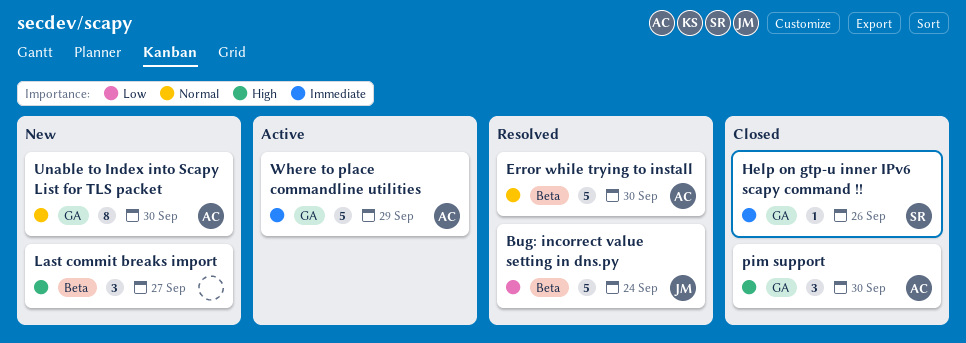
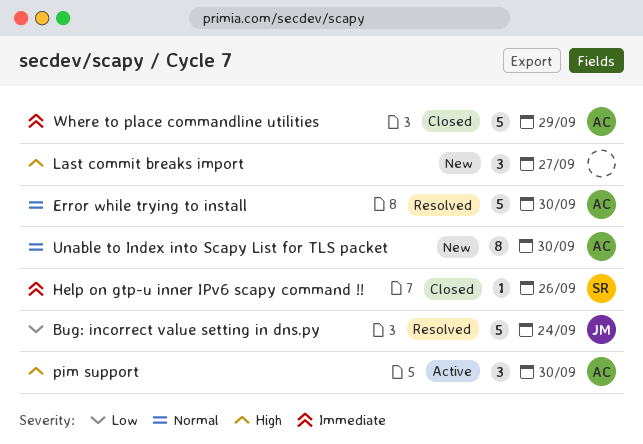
pim support, status: Closed -> Active
Where to place commandline utilities, status: Active -> Closed

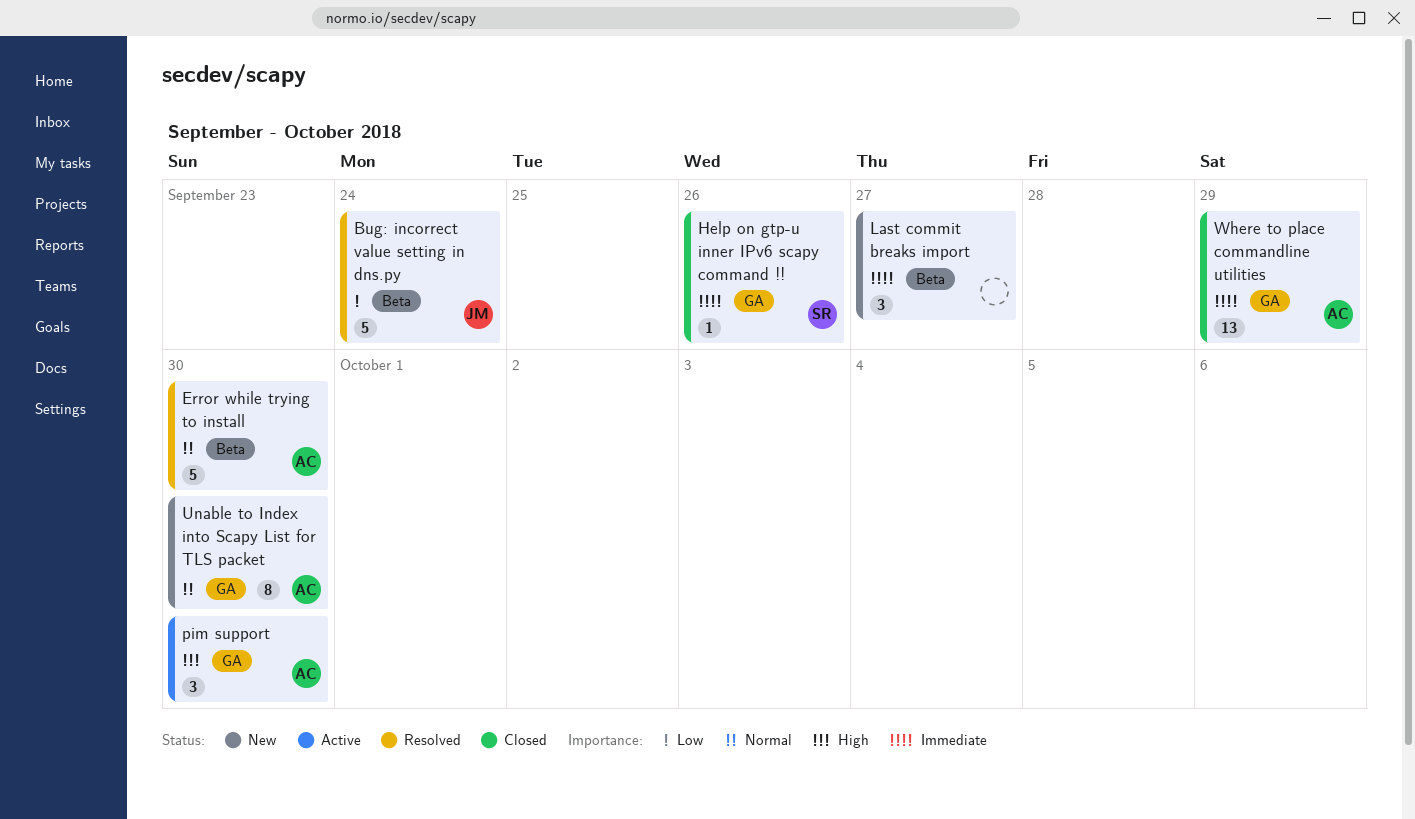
Last commit breaks import, priority: High -> Immediate
Where to place commandline utilities, estimate: 5 -> 13

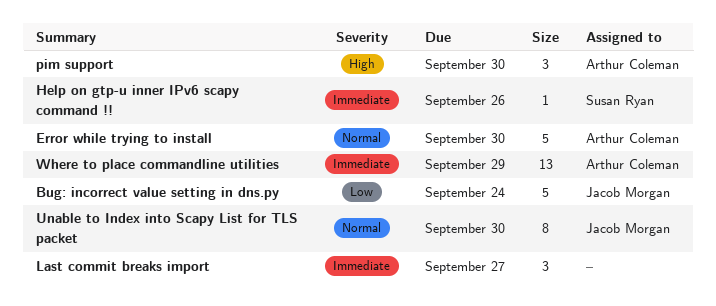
Unable to Index into Scapy List for TLS packet, owner: Arthur Coleman -> Jacob Morgan

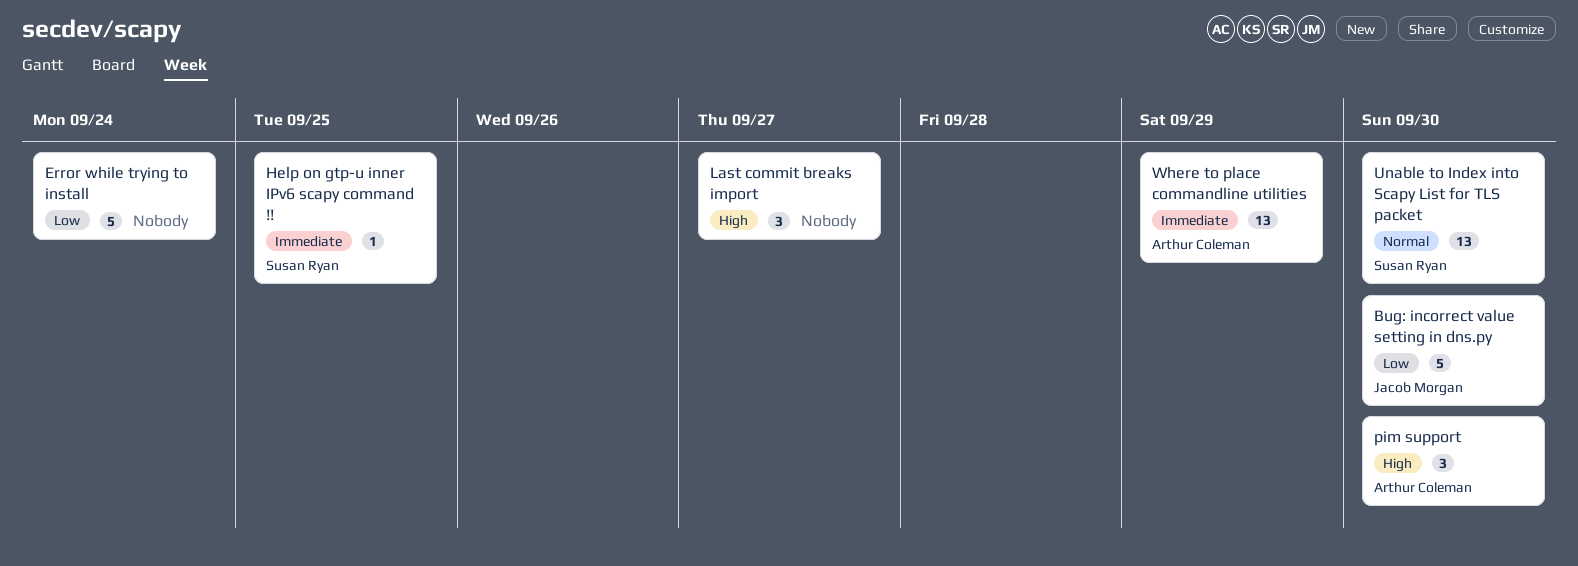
Bug: incorrect value setting in dns.py, due: Sep 24 -> Sep 30
Error while trying to install, owner: Arthur Coleman -> none
Error while trying to install, priority: Normal -> Low
Error while trying to install, due: Sep 30 -> Sep 24
Help on gtp-u inner IPv6 scapy command !!, due: Sep 26 -> Sep 25
Last commit breaks import, priority: Immediate -> High
Unable to Index into Scapy List for TLS packet, owner: Jacob Morgan -> Susan Ryan
Unable to Index into Scapy List for TLS packet, estimate: 8 -> 13

